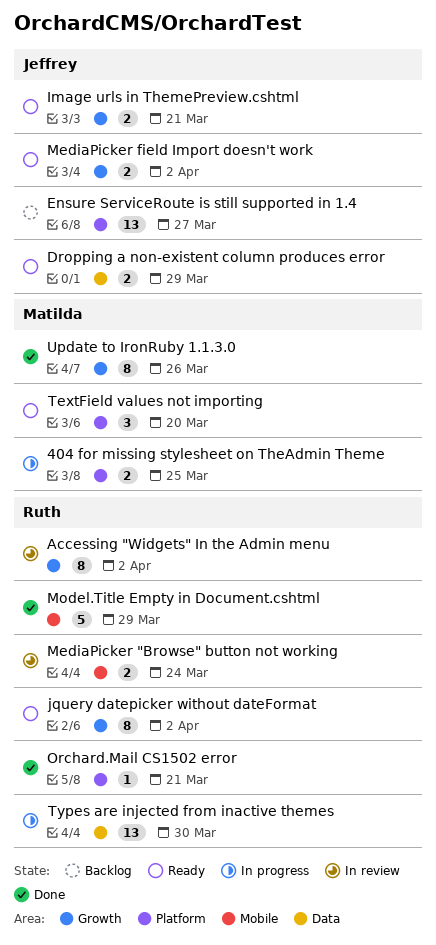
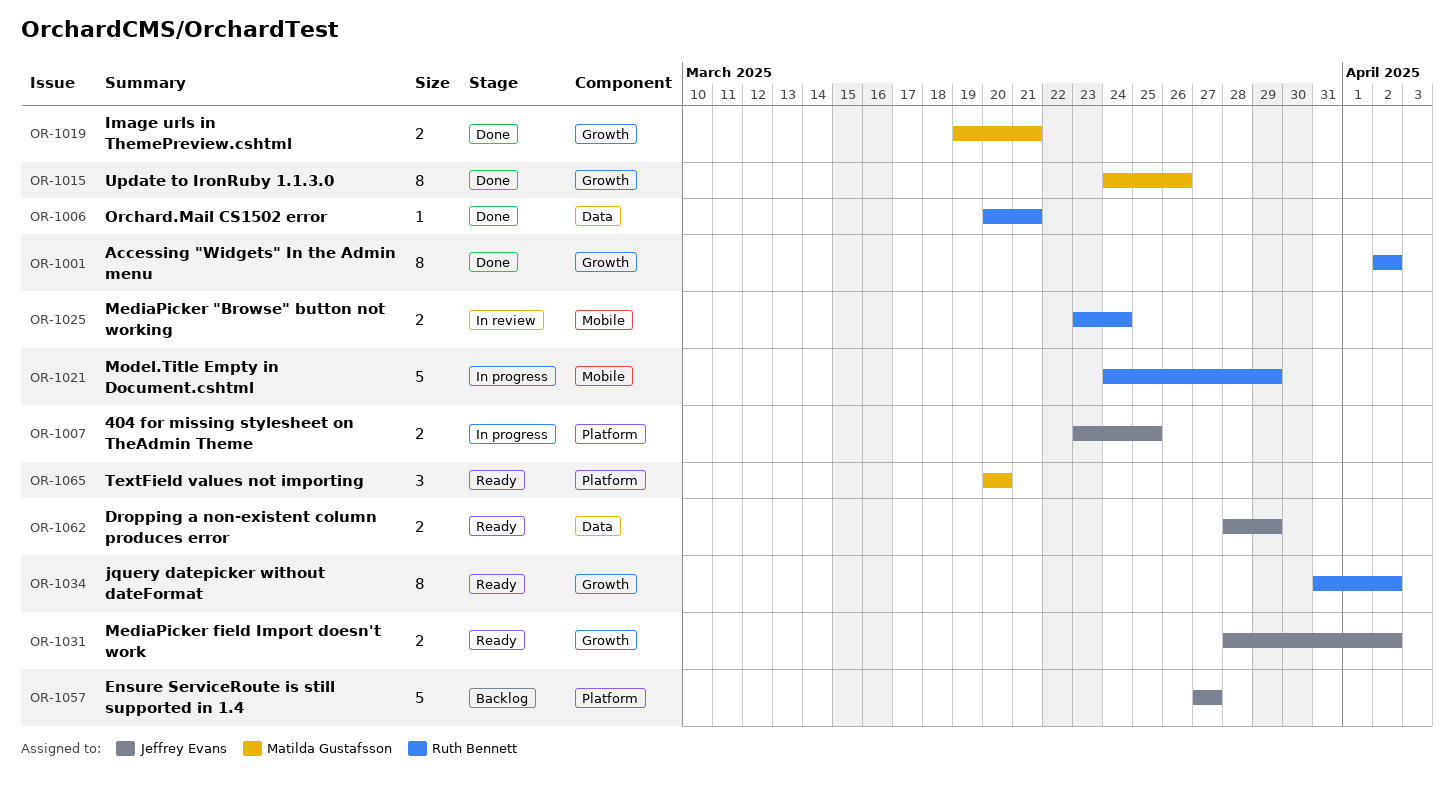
404 for missing stylesheet on TheAdmin Theme, owner: Matilda Gustafsson -> Jeffrey Evans
Accessing "Widgets" In the Admin menu, status: In review -> Done
Ensure ServiceRoute is still supported in 1.4, estimate: 13 -> 5
Image urls in ThemePreview.cshtml, status: Ready -> Done
Image urls in ThemePreview.cshtml, owner: Jeffrey Evans -> Matilda Gustafsson
Model.Title Empty in Document.cshtml, status: Done -> In progress
Orchard.Mail CS1502 error, label: Platform -> Data
Types are injected from inactive themes: present -> none

